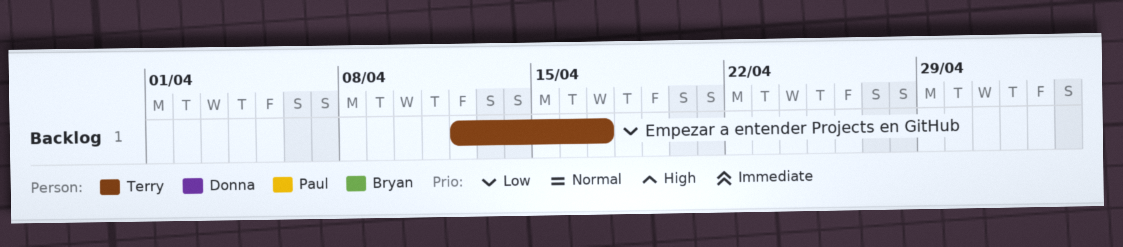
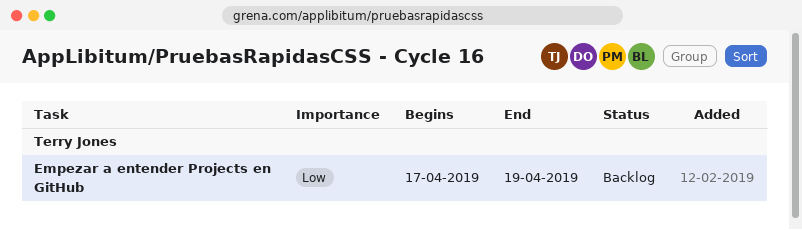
Empezar a entender Projects en GitHub, start: Apr 12 -> Apr 17
Empezar a entender Projects en GitHub, due: Apr 17 -> Apr 19

